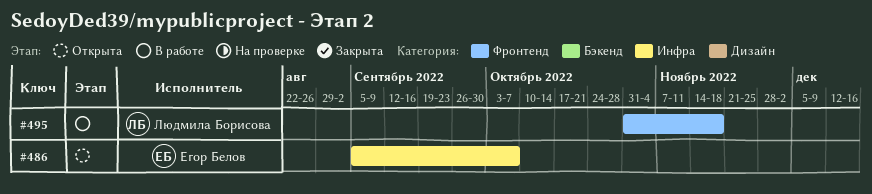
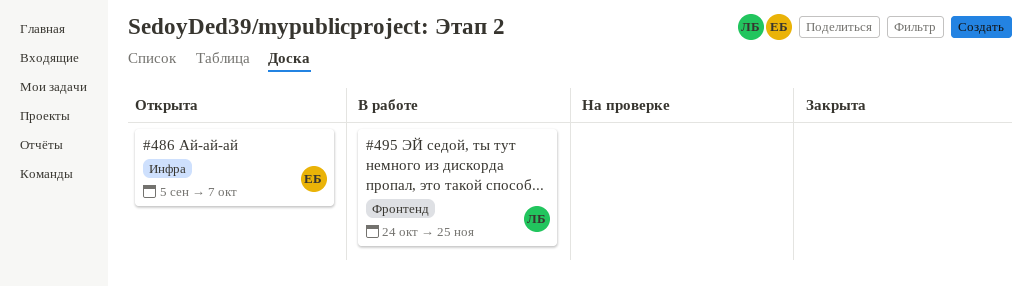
#495, start: Oct 31 -> Oct 24
#495, due: Nov 18 -> Nov 25

